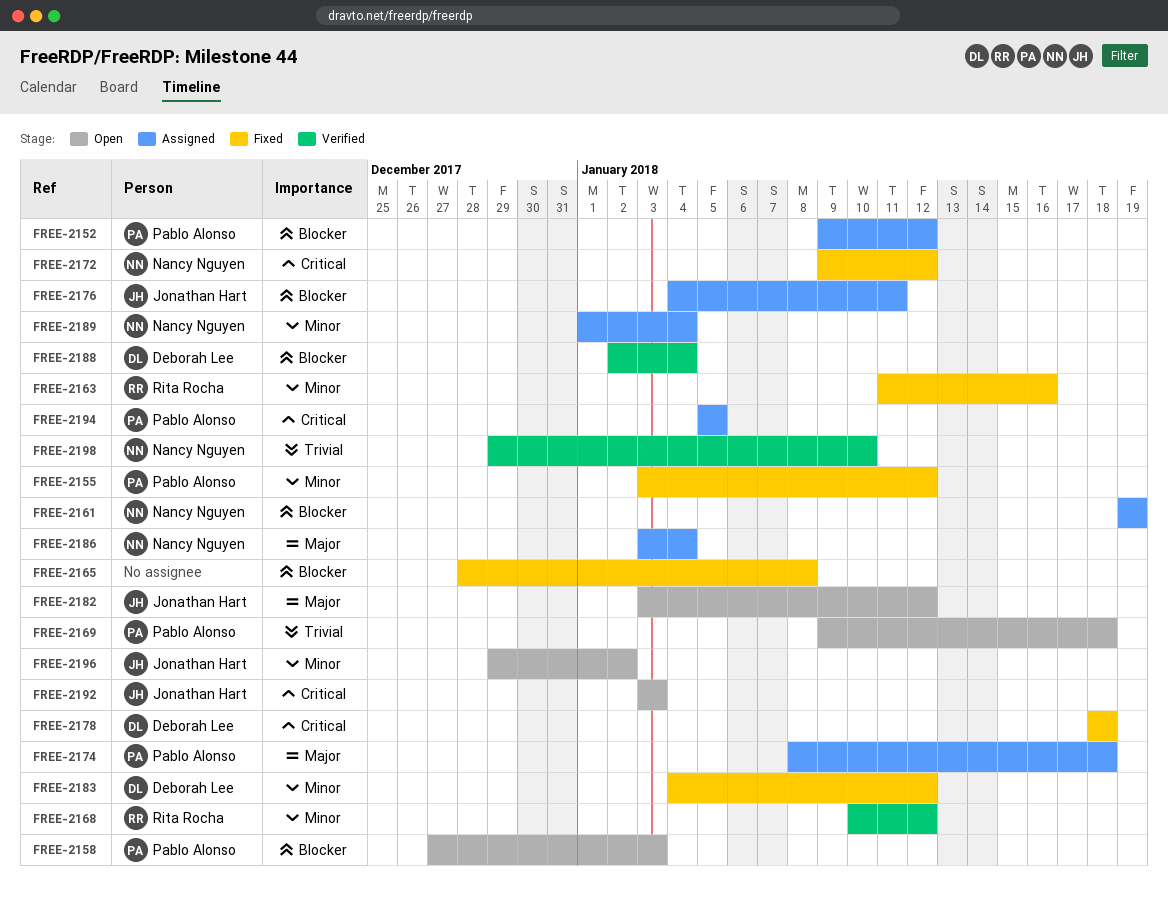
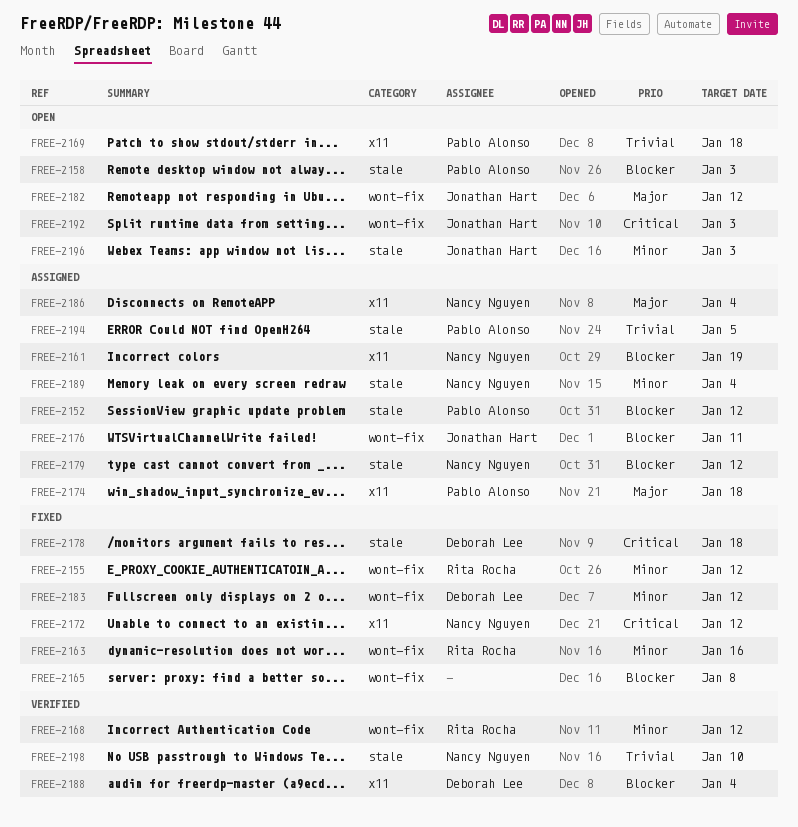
FREE-2155, owner: Pablo Alonso -> Rita Rocha
FREE-2179: none -> present
FREE-2194, priority: Critical -> Trivial
FREE-2196, due: Jan 2 -> Jan 3

